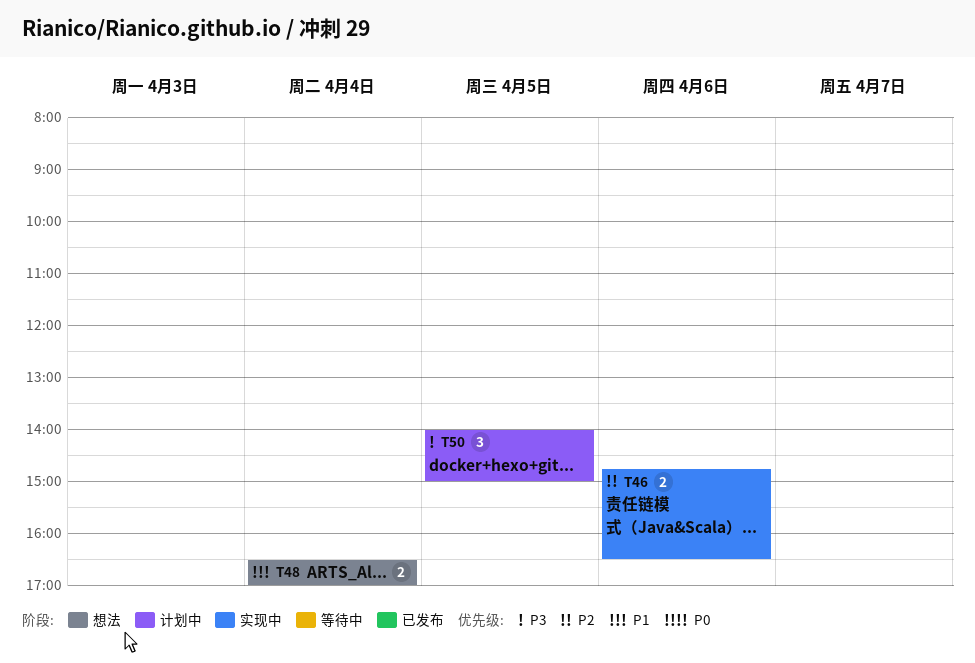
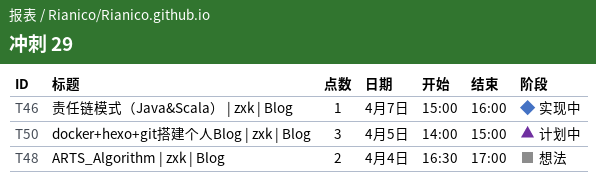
T46, estimate: 2 -> 1
T46, day: Apr 6 -> Apr 7
T46, begins: 14:45 -> 15:00
T46, ends: 16:30 -> 16:00

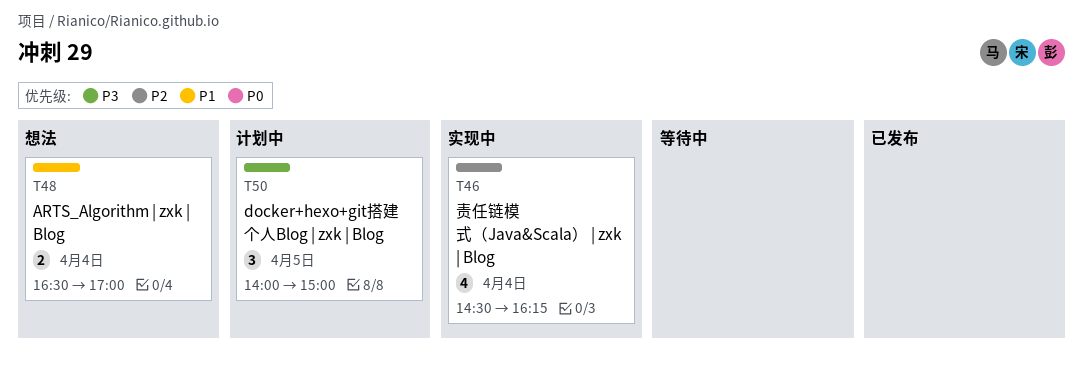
T46, estimate: 1 -> 4
T46, day: Apr 7 -> Apr 4
T46, begins: 15:00 -> 14:30
T46, ends: 16:00 -> 16:15

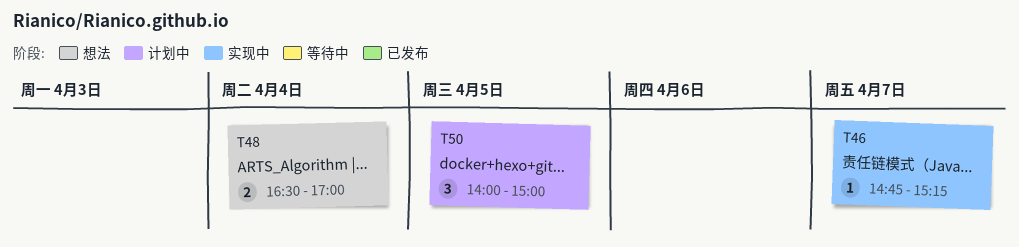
T46, estimate: 4 -> 1
T46, day: Apr 4 -> Apr 7
T46, begins: 14:30 -> 14:45
T46, ends: 16:15 -> 15:15

